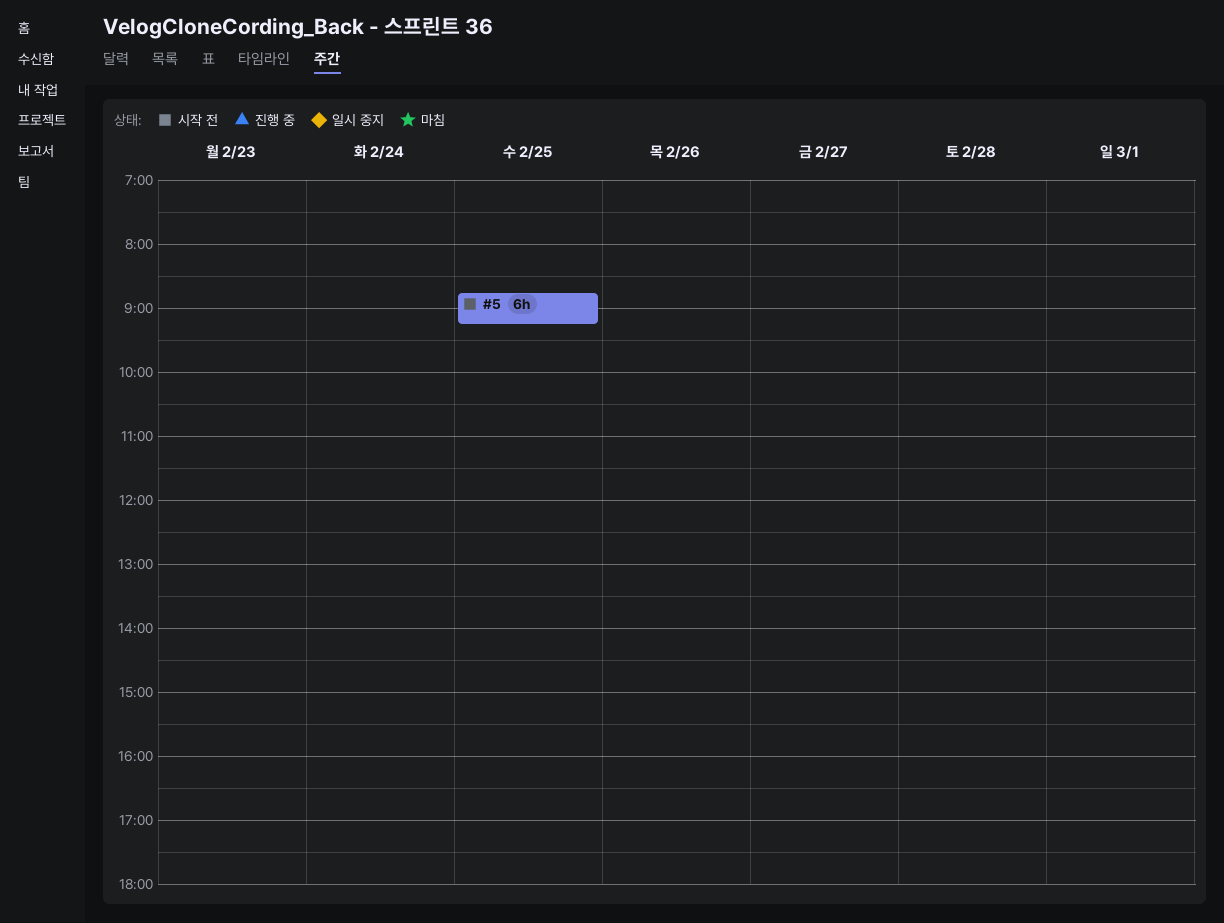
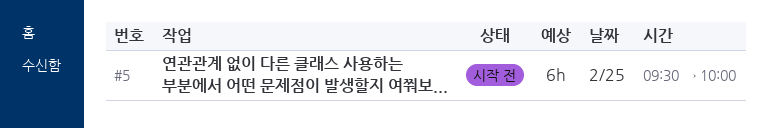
#5, begins: 08:45 -> 09:30
#5, ends: 09:15 -> 10:00

